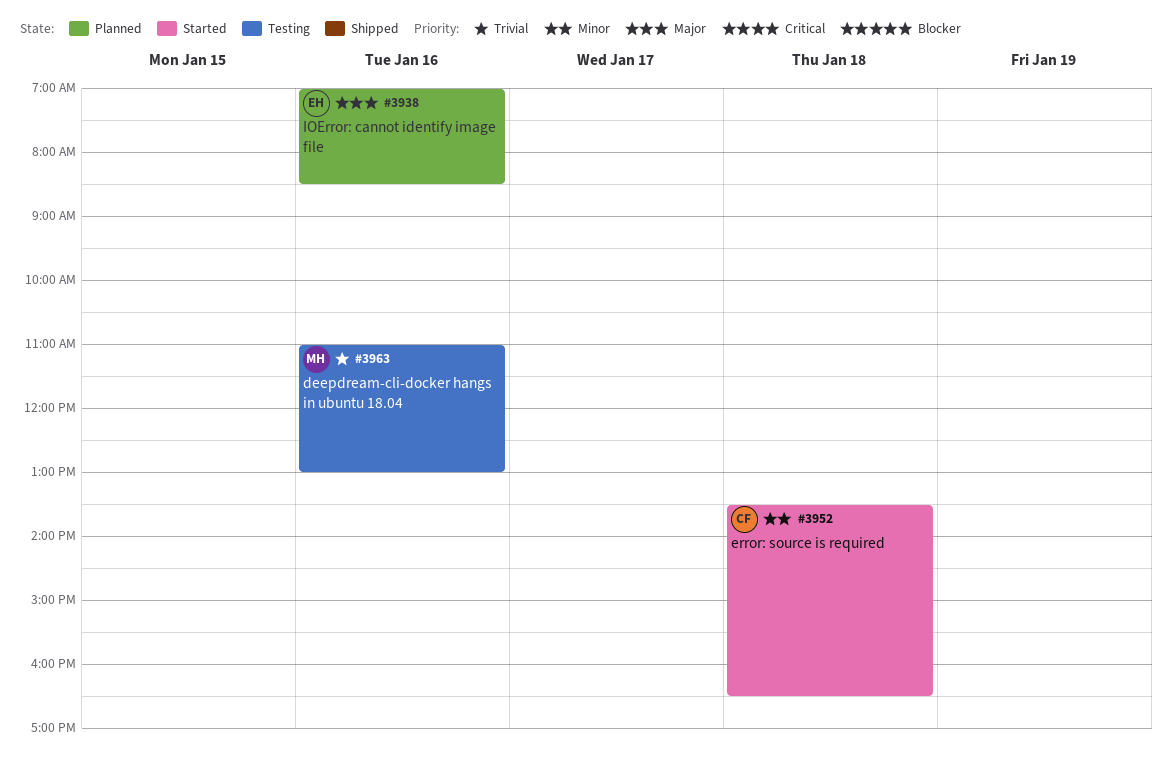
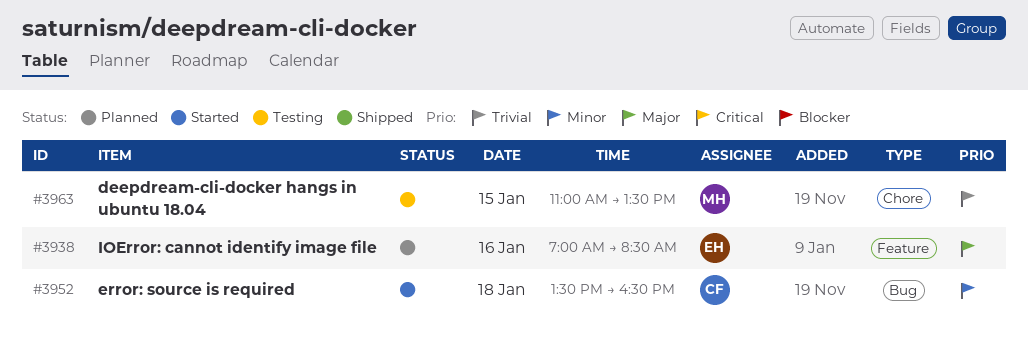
#3963, day: Jan 16 -> Jan 15
#3963, ends: 13:00 -> 13:30

